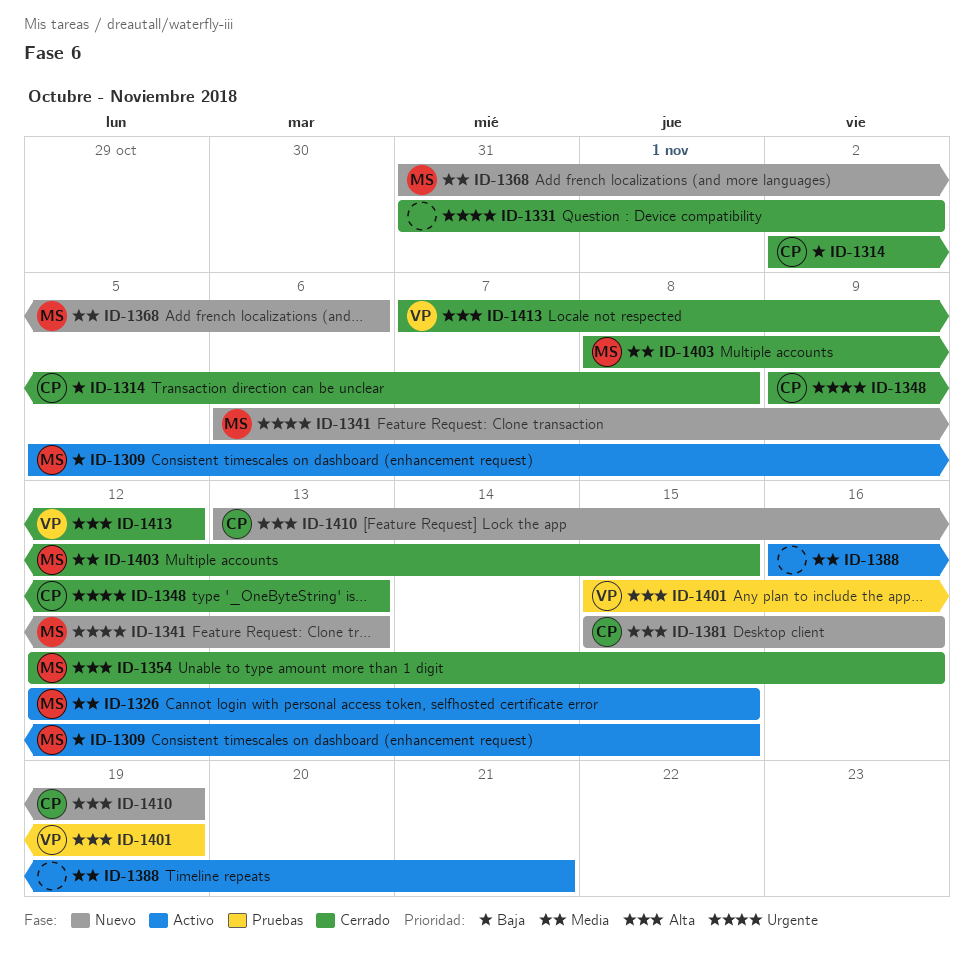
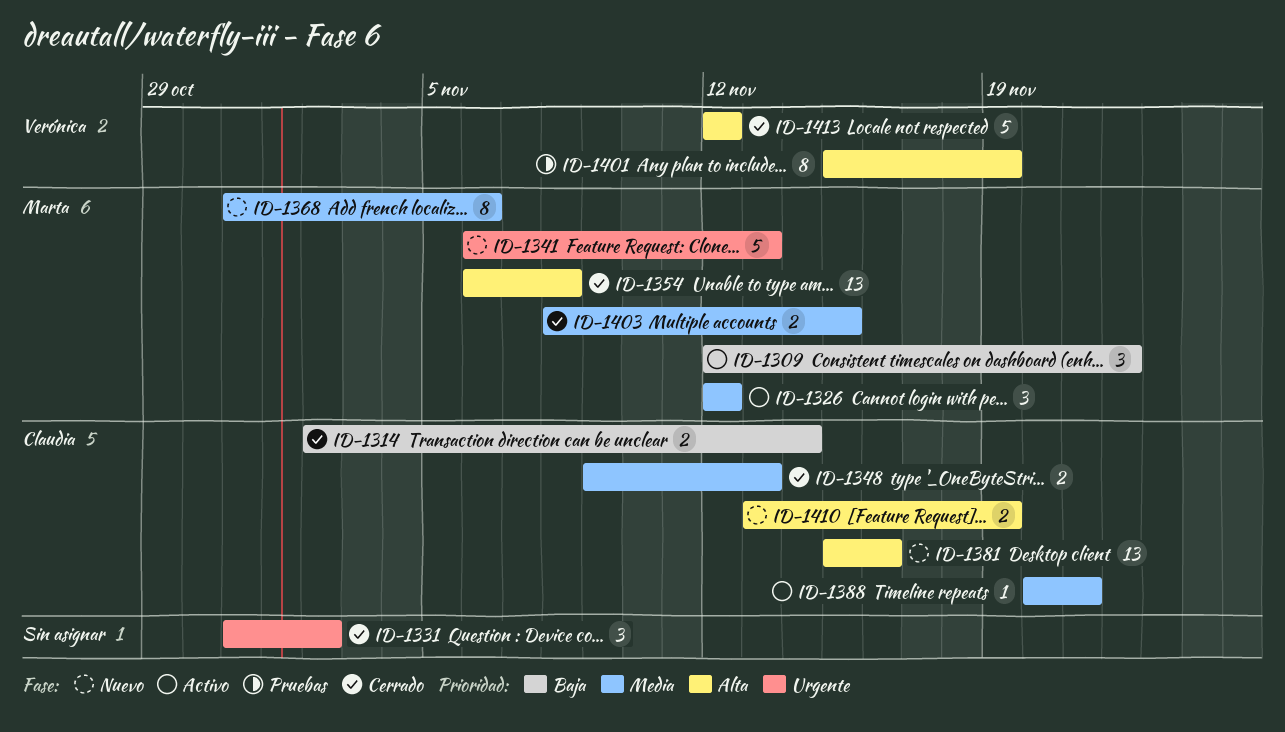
ID-1309, start: Nov 5 -> Nov 12
ID-1309, due: Nov 15 -> Nov 22
ID-1314, due: Nov 8 -> Nov 14
ID-1326, due: Nov 15 -> Nov 12
ID-1348, priority: Urgente -> Media
ID-1354, start: Nov 12 -> Nov 6
ID-1354, due: Nov 16 -> Nov 8
ID-1388, owner: none -> Claudia
ID-1388, start: Nov 16 -> Nov 20
ID-1413, start: Nov 7 -> Nov 12

